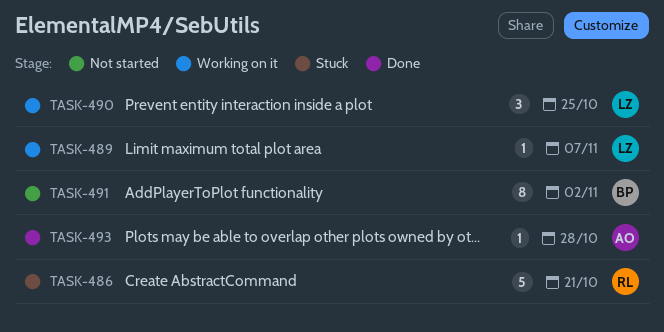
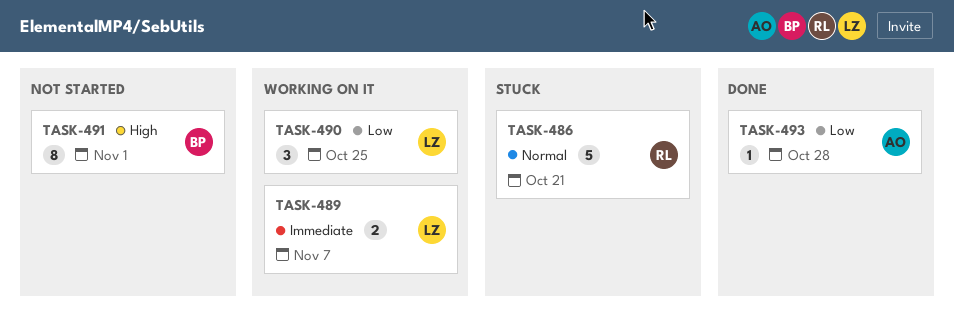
TASK-489, estimate: 1 -> 2
TASK-491, due: Nov 2 -> Nov 1

